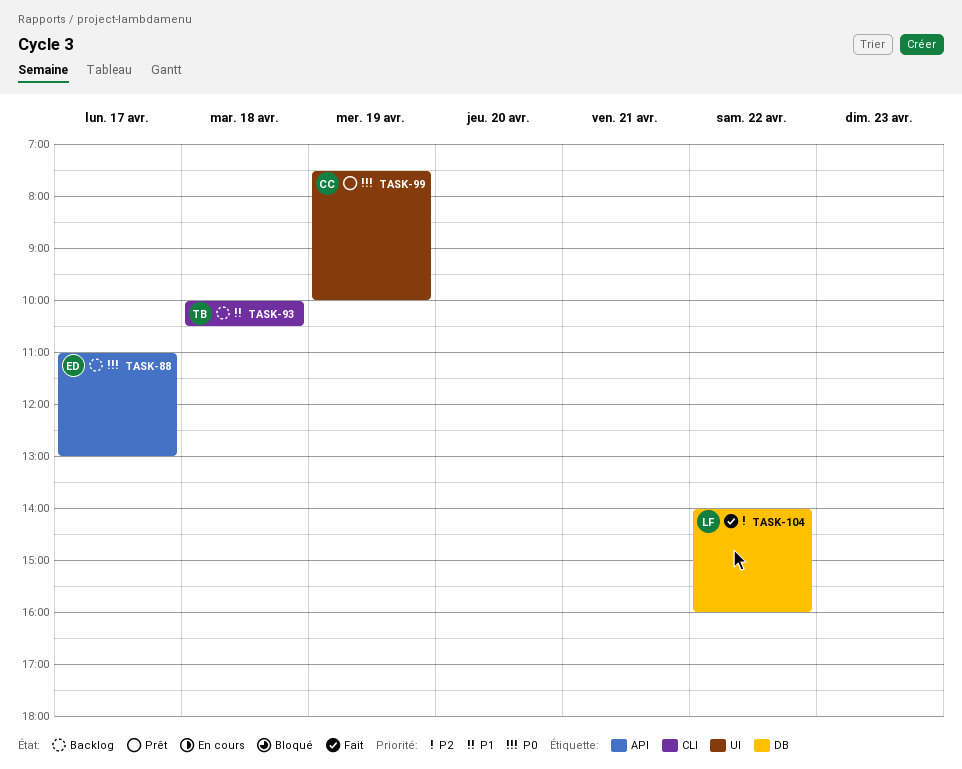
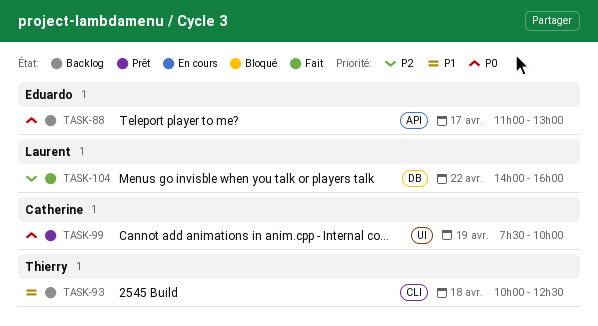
TASK-93, ends: 10:30 -> 12:30

